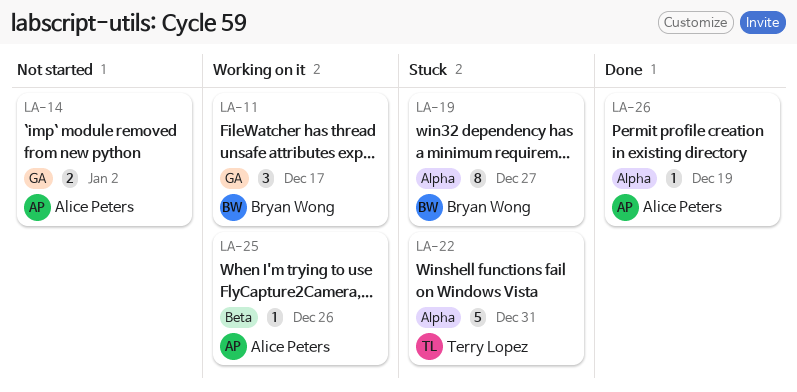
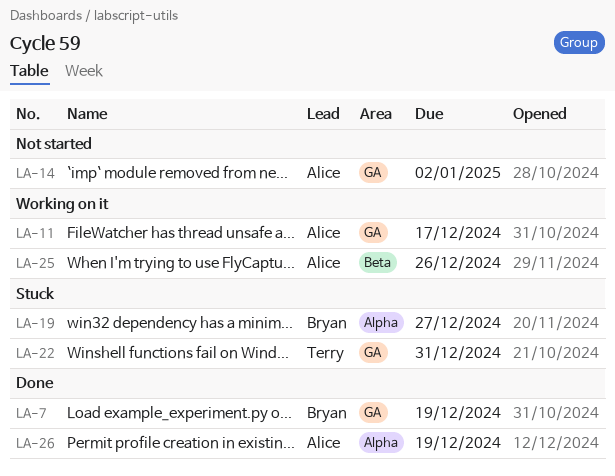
LA-7: none -> present
LA-11, owner: Bryan Wong -> Alice Peters
LA-22, label: Alpha -> GA

